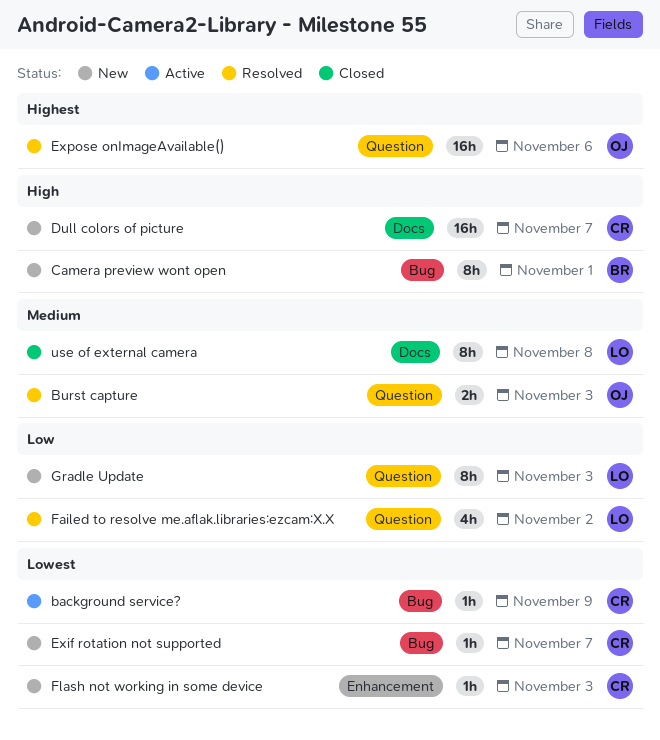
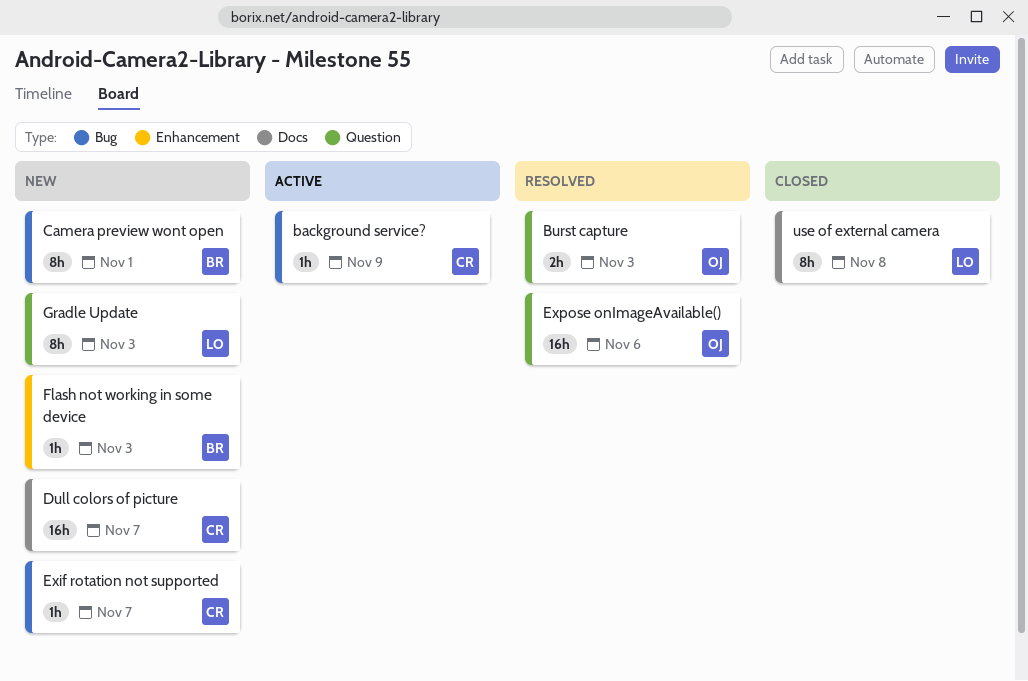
Failed to resolve me.aflak.libraries:ezcam:X.X: present -> none
Flash not working in some device, owner: CR -> BR

